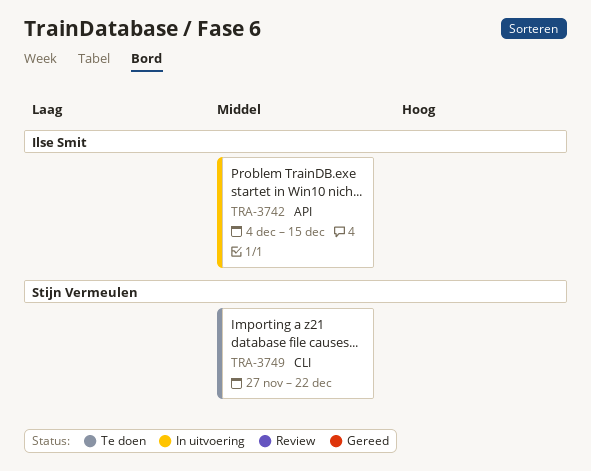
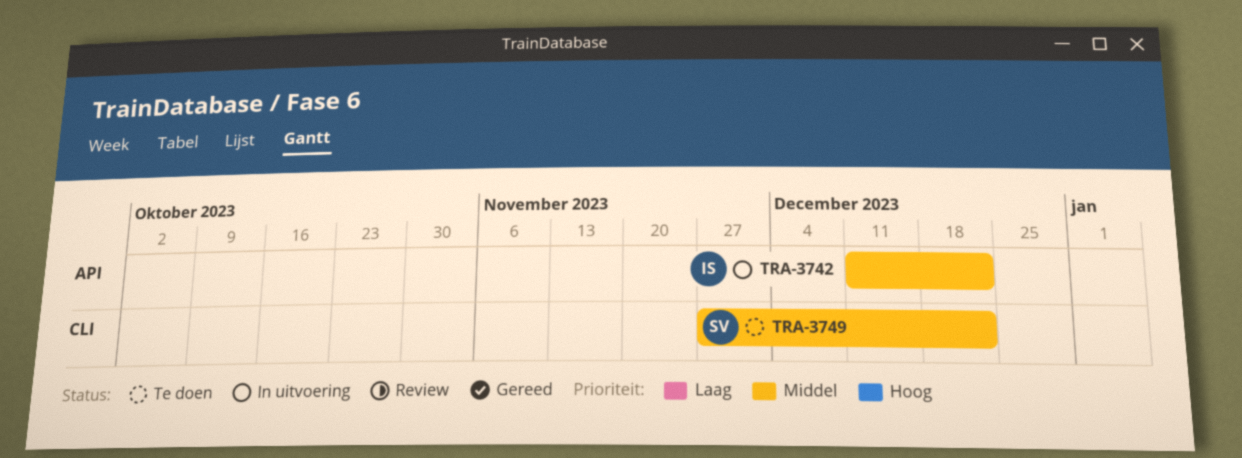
TRA-3742, start: Dec 4 -> Dec 11
TRA-3742, due: Dec 15 -> Dec 22

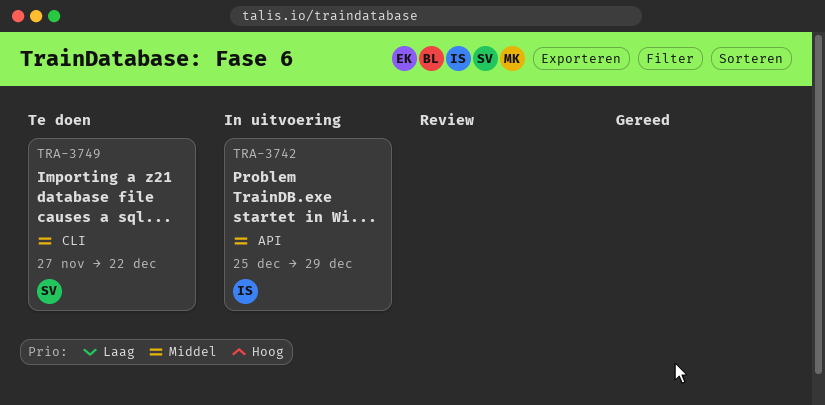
TRA-3742, start: Dec 11 -> Dec 25
TRA-3742, due: Dec 22 -> Dec 29

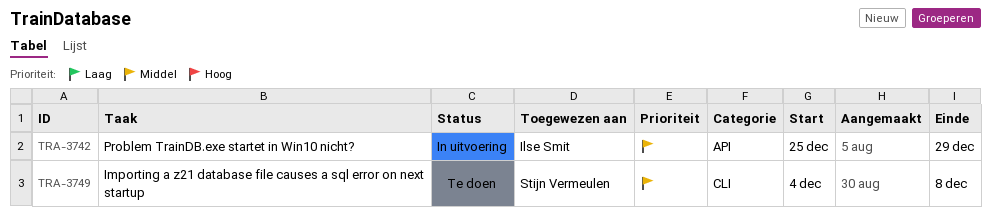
TRA-3749, start: Nov 27 -> Dec 4
TRA-3749, due: Dec 22 -> Dec 8

